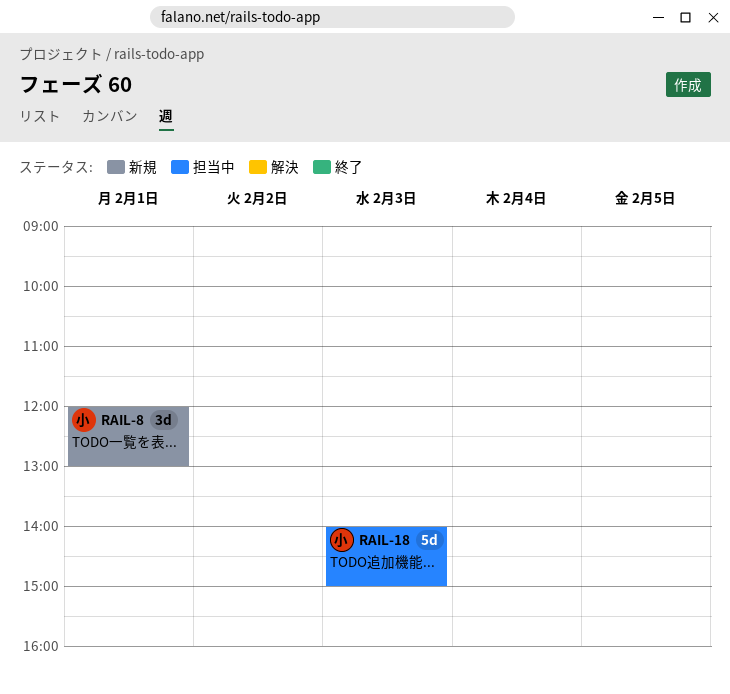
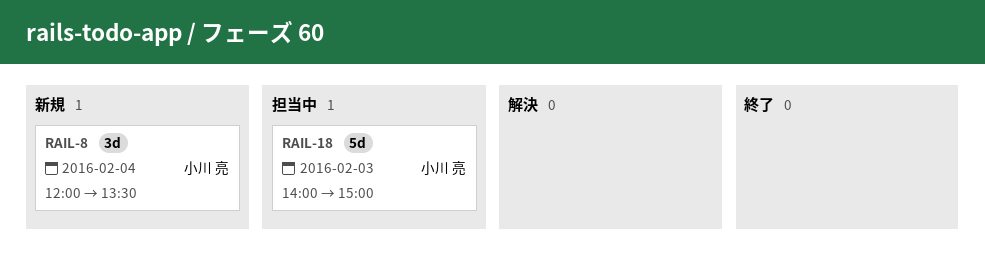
RAIL-8, day: Feb 1 -> Feb 4
RAIL-8, ends: 13:00 -> 13:30

